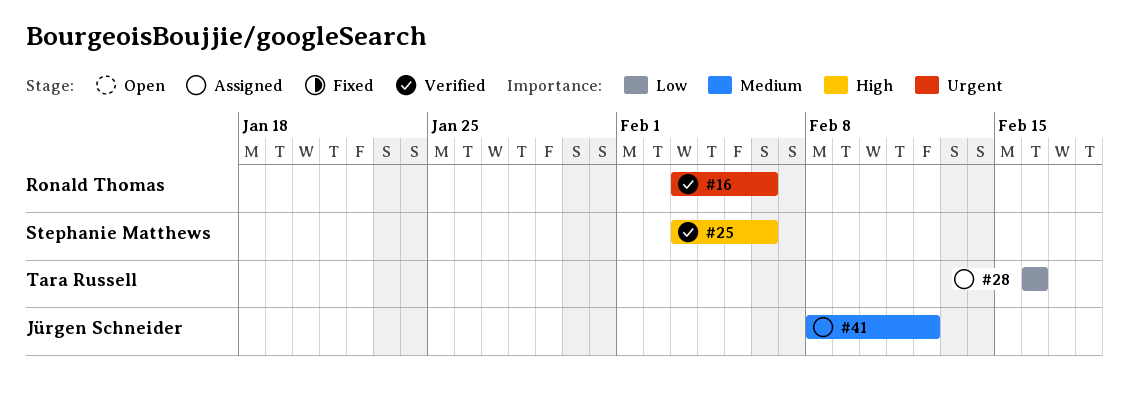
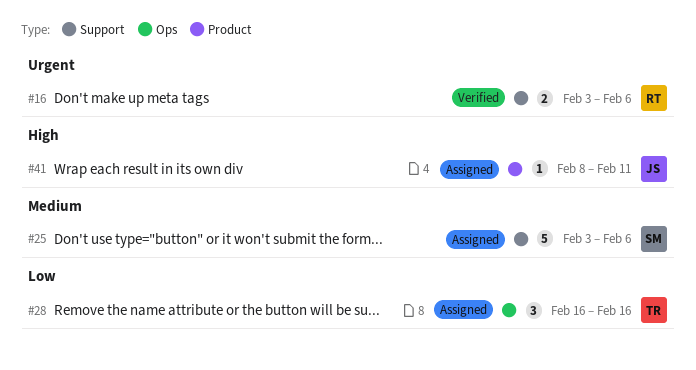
#25, status: Verified -> Assigned
#25, priority: High -> Medium
#41, priority: Medium -> High
#41, due: Feb 12 -> Feb 11

